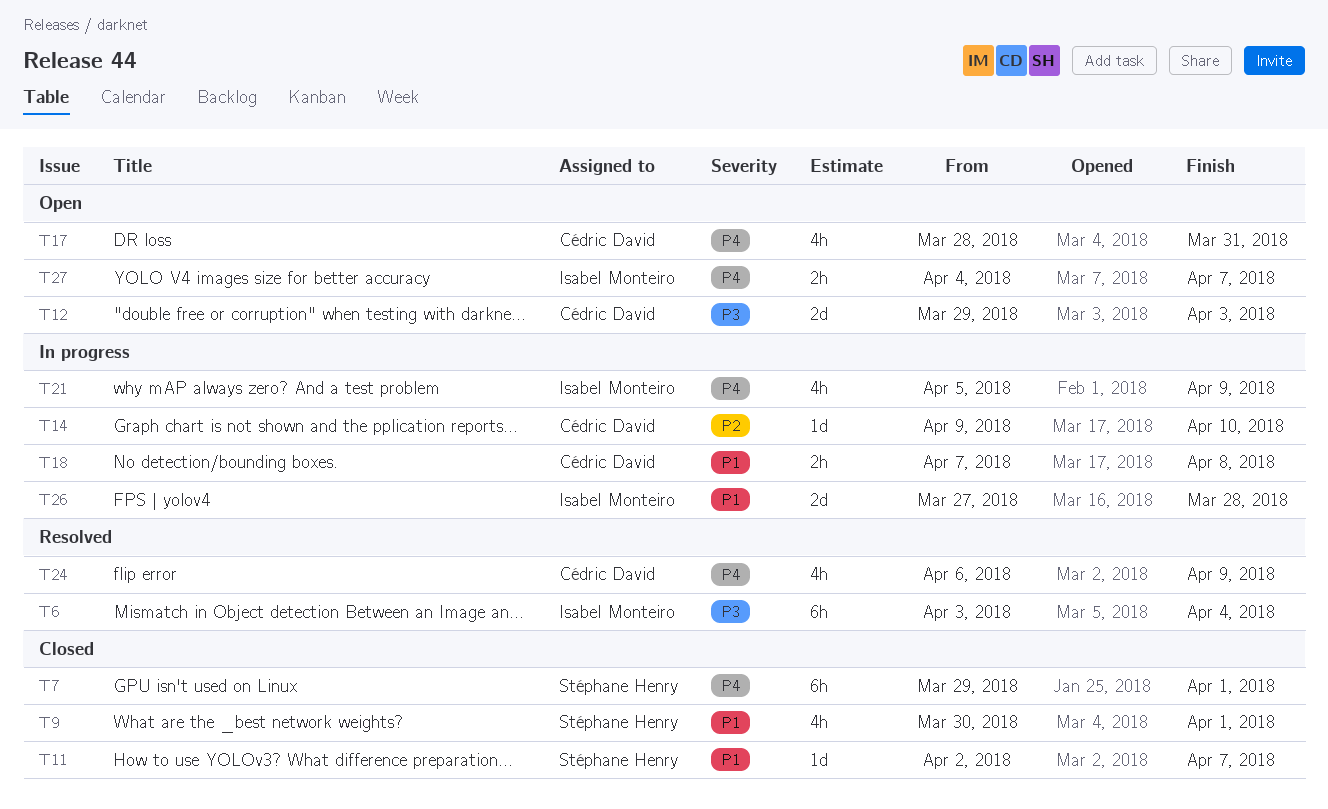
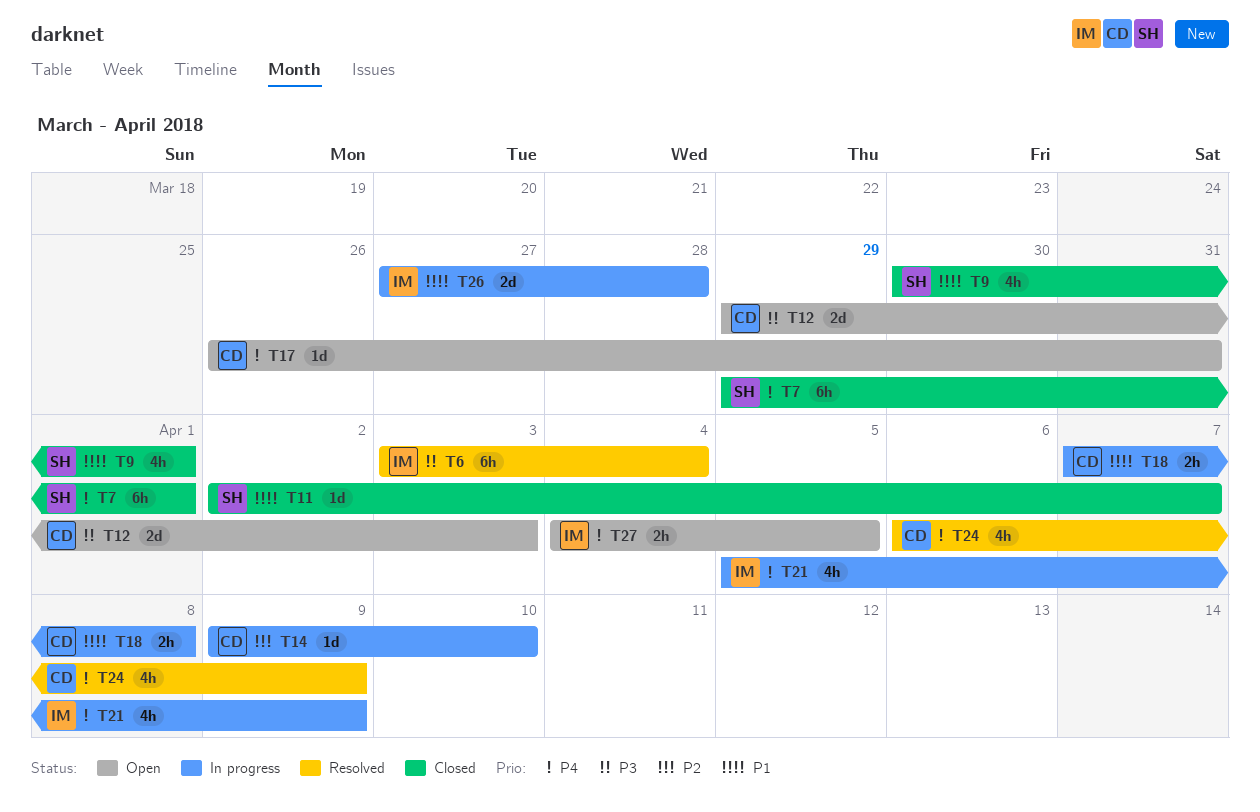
T17, estimate: 4h -> 1d
T17, start: Mar 28 -> Mar 26
T27, due: Apr 7 -> Apr 5

